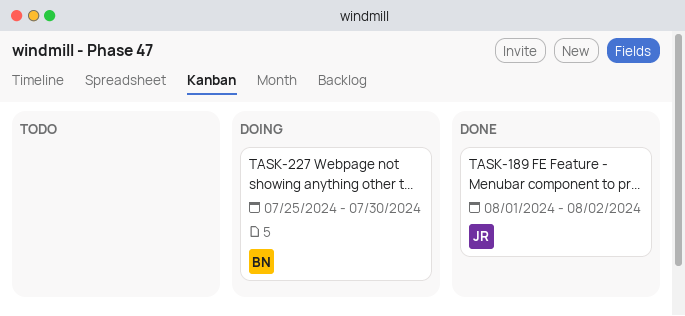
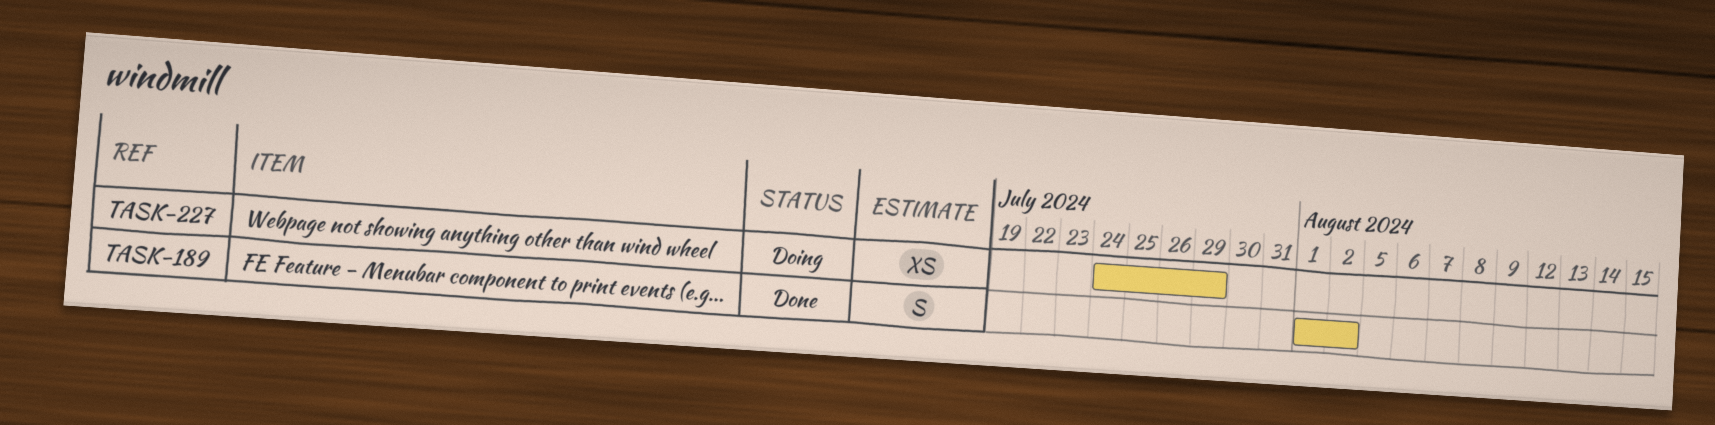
TASK-227, start: Jul 25 -> Jul 24
TASK-227, due: Jul 30 -> Jul 29

